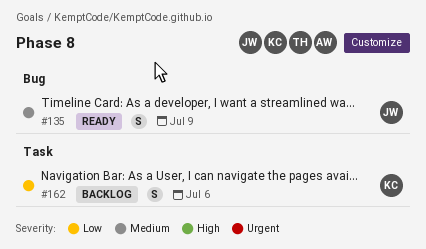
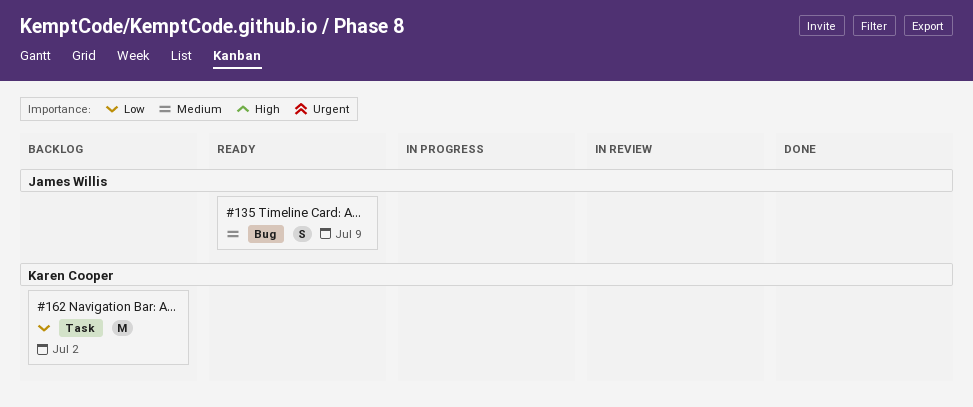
#162, estimate: S -> M
#162, due: Jul 6 -> Jul 2

